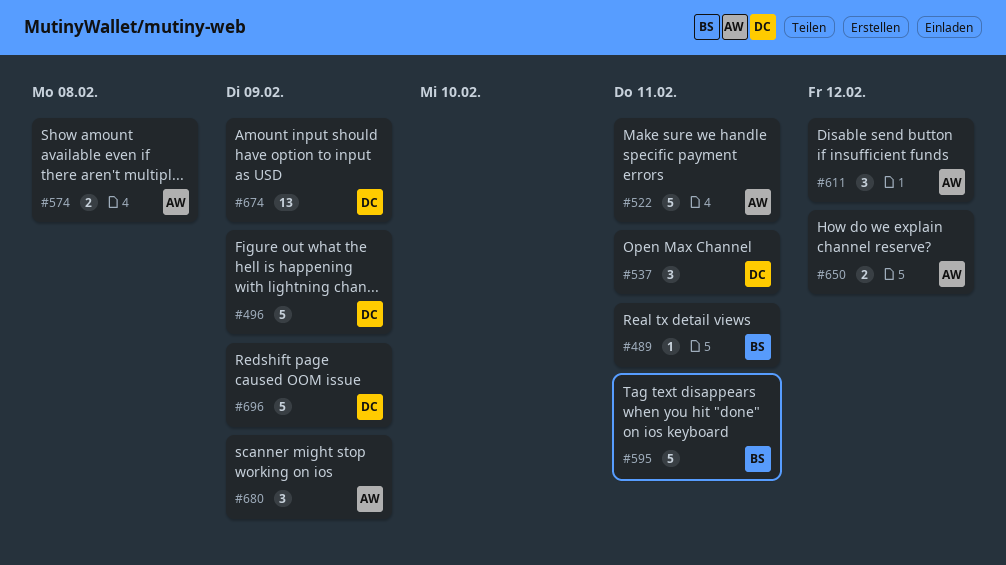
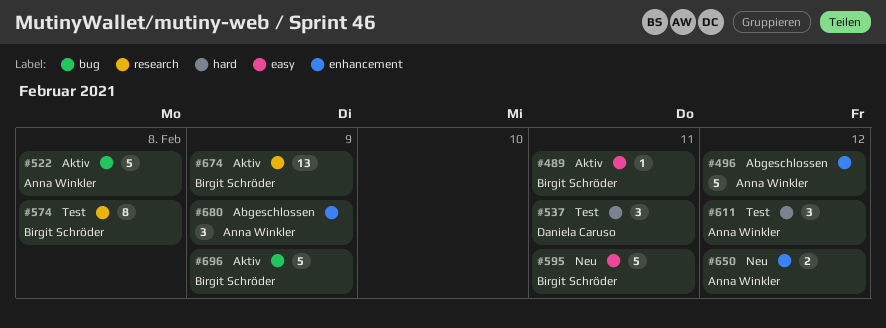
#496, owner: Daniela Caruso -> Anna Winkler
#496, due: Feb 9 -> Feb 12
#522, due: Feb 11 -> Feb 8
#574, owner: Anna Winkler -> Birgit Schröder
#574, estimate: 2 -> 8
#674, owner: Daniela Caruso -> Birgit Schröder
#696, owner: Daniela Caruso -> Birgit Schröder

